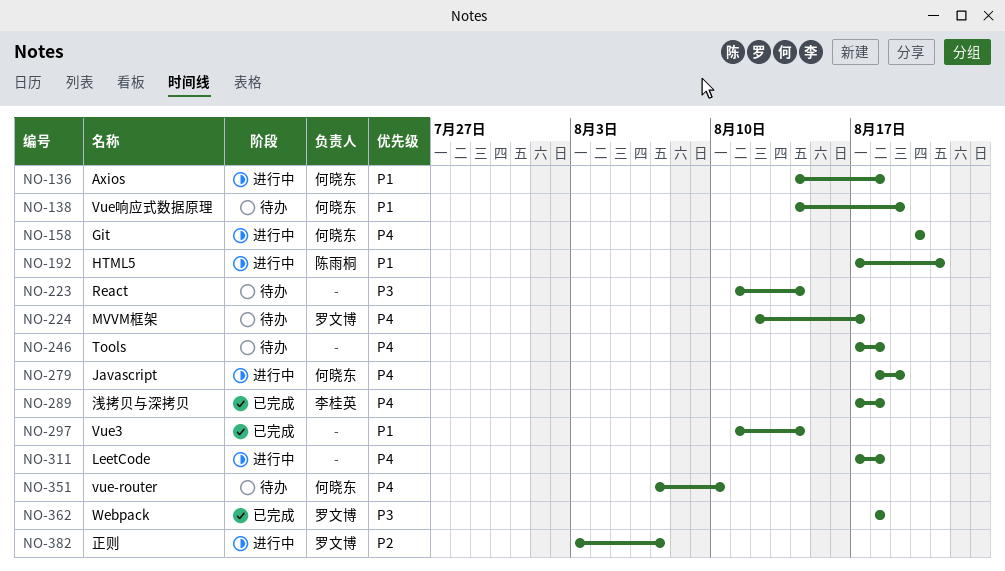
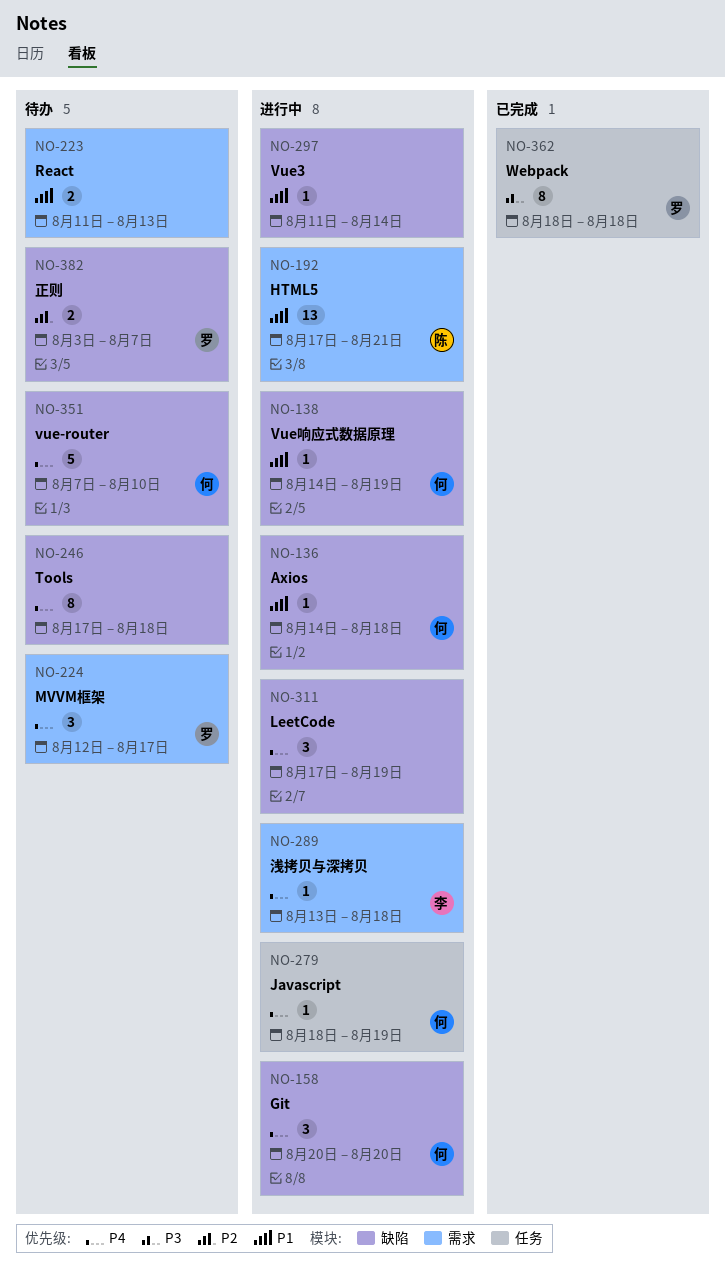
NO-138, status: 待办 -> 进行中
NO-223, priority: P3 -> P1
NO-223, due: Aug 14 -> Aug 13
NO-289, status: 已完成 -> 进行中
NO-289, start: Aug 17 -> Aug 13
NO-297, status: 已完成 -> 进行中
NO-311, due: Aug 18 -> Aug 19
NO-382, status: 进行中 -> 待办

